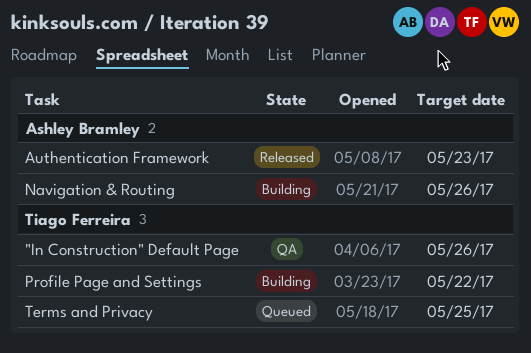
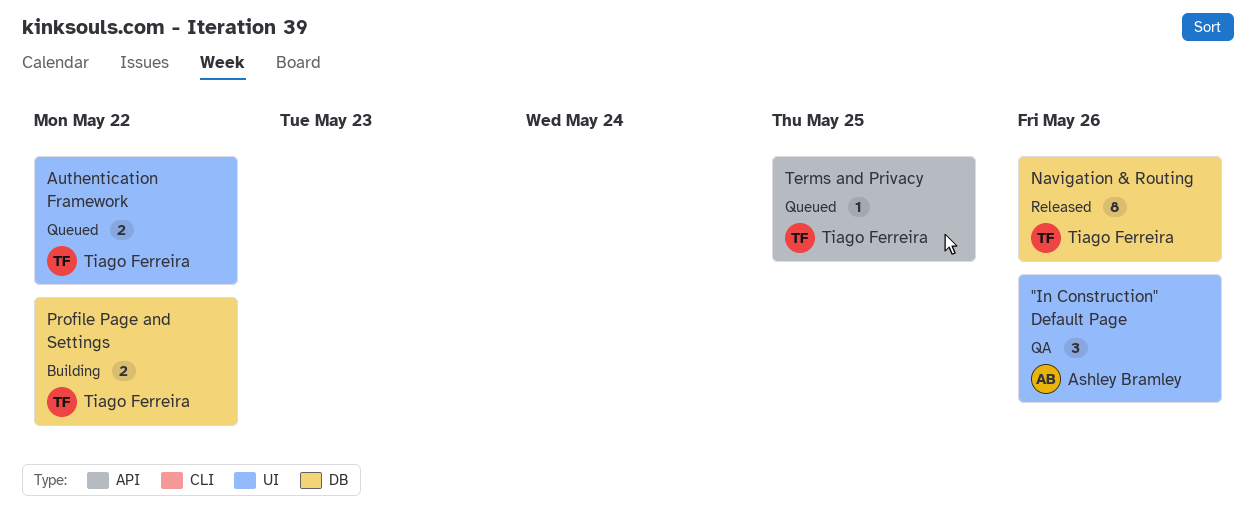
"In Construction" Default Page, owner: Tiago Ferreira -> Ashley Bramley
Authentication Framework, status: Released -> Queued
Authentication Framework, owner: Ashley Bramley -> Tiago Ferreira
Authentication Framework, due: May 23 -> May 22
Navigation & Routing, status: Building -> Released
Navigation & Routing, owner: Ashley Bramley -> Tiago Ferreira

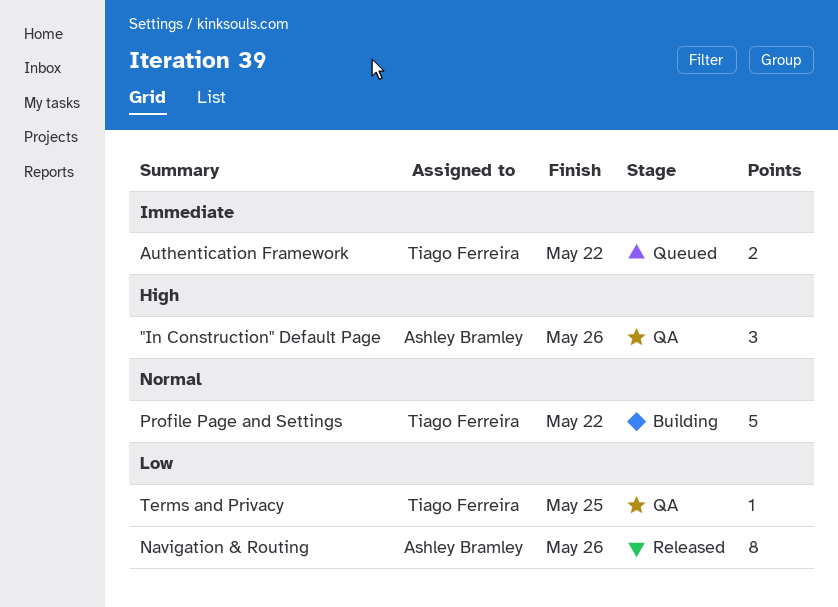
Navigation & Routing, owner: Tiago Ferreira -> Ashley Bramley
Profile Page and Settings, estimate: 2 -> 5
Terms and Privacy, status: Queued -> QA

